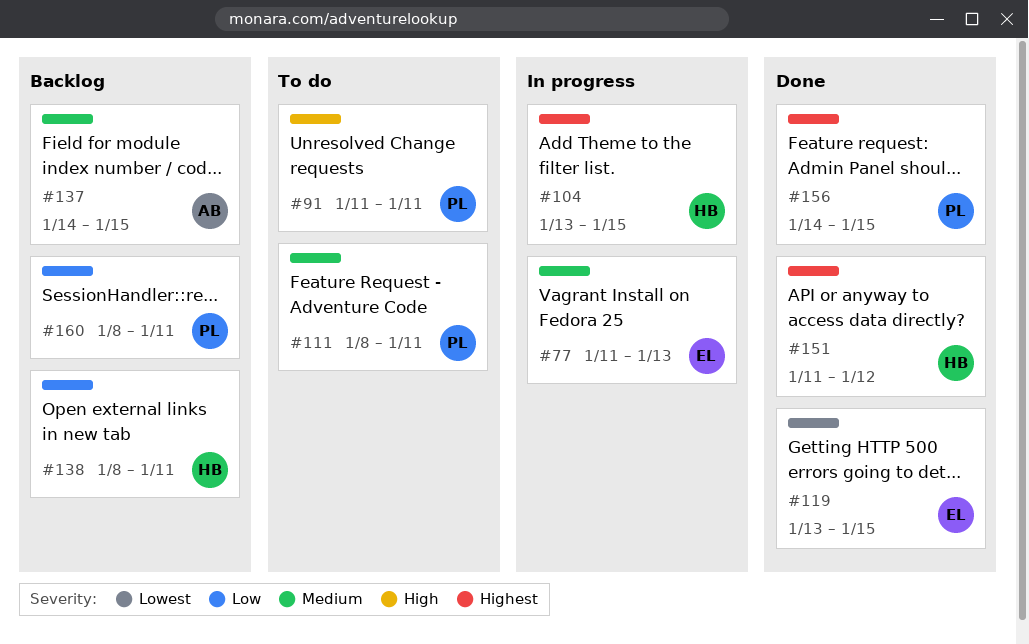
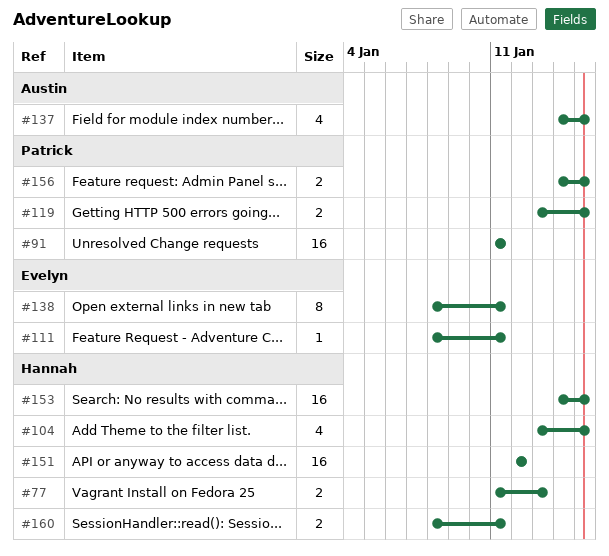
#77, owner: Evelyn -> Hannah
#111, owner: Patrick -> Evelyn
#119, owner: Evelyn -> Patrick
#138, owner: Hannah -> Evelyn
#151, start: Jan 11 -> Jan 12
#153: none -> present
#160, owner: Patrick -> Hannah

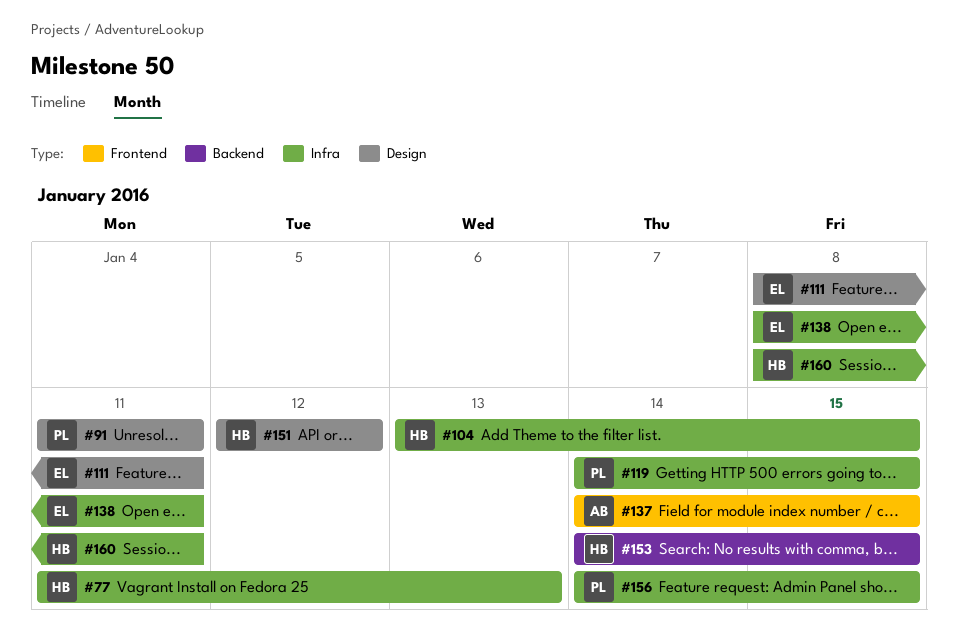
#119, start: Jan 13 -> Jan 14

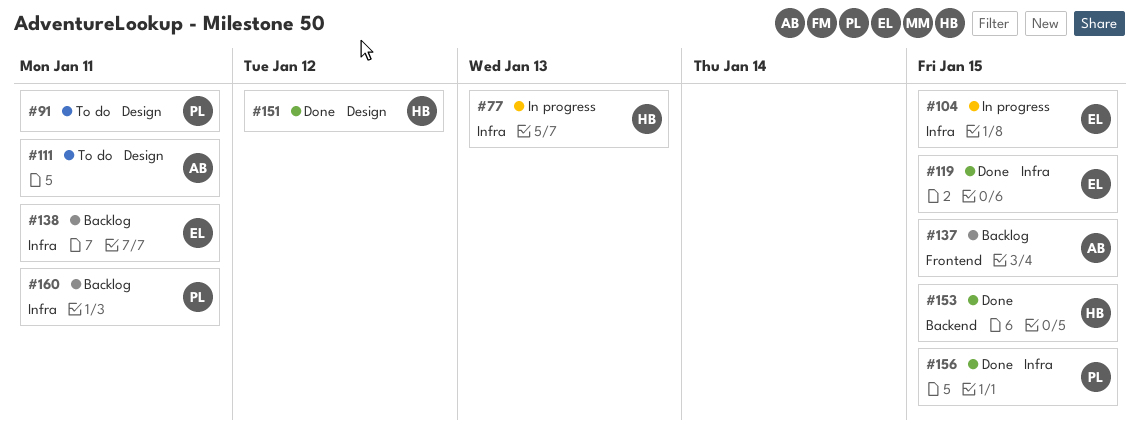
#104, owner: HB -> EL
#111, owner: EL -> AB
#119, owner: PL -> EL
#160, owner: HB -> PL

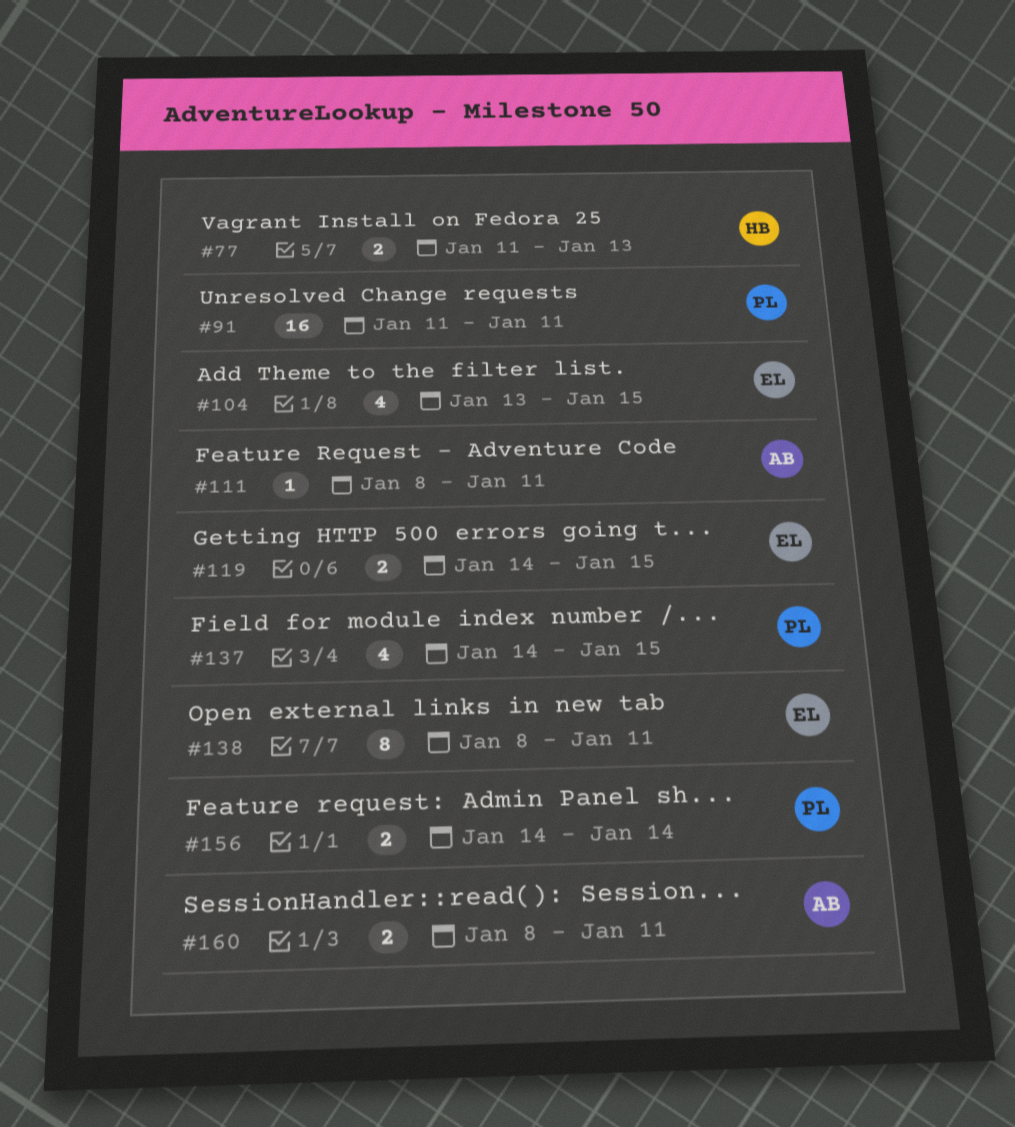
#137, owner: AB -> PL
#151: present -> none
#153: present -> none
#156, due: Jan 15 -> Jan 14
#160, owner: PL -> AB

